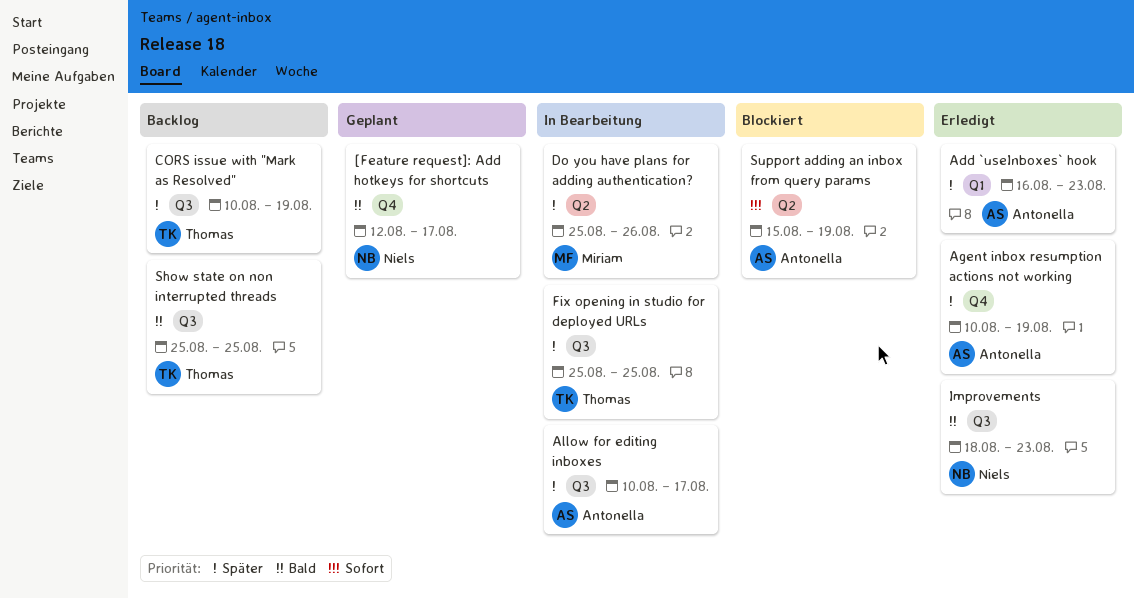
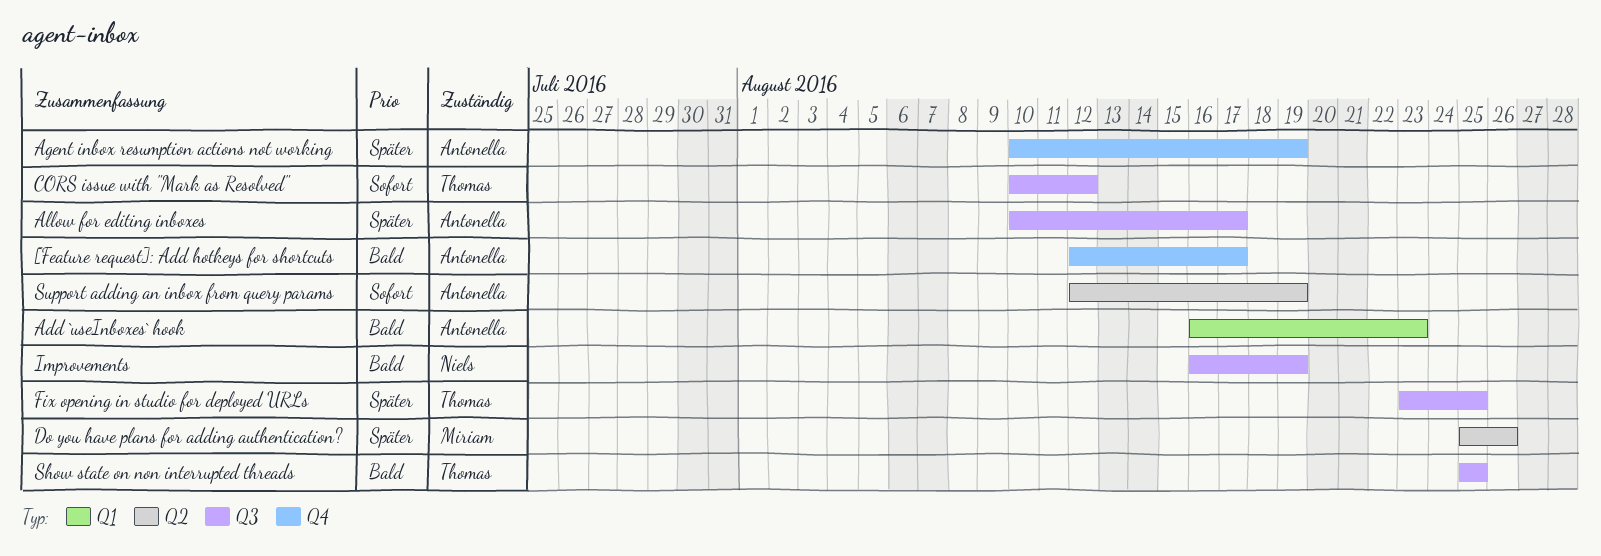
[Feature request]: Add hotkeys for shortcuts, owner: Niels -> Antonella
Add `useInboxes` hook, priority: Später -> Bald
CORS issue with "Mark as Resolved", priority: Später -> Sofort
CORS issue with "Mark as Resolved", due: Aug 19 -> Aug 12
Fix opening in studio for deployed URLs, start: Aug 25 -> Aug 23
Improvements, start: Aug 18 -> Aug 16
Improvements, due: Aug 23 -> Aug 19
Support adding an inbox from query params, start: Aug 15 -> Aug 12

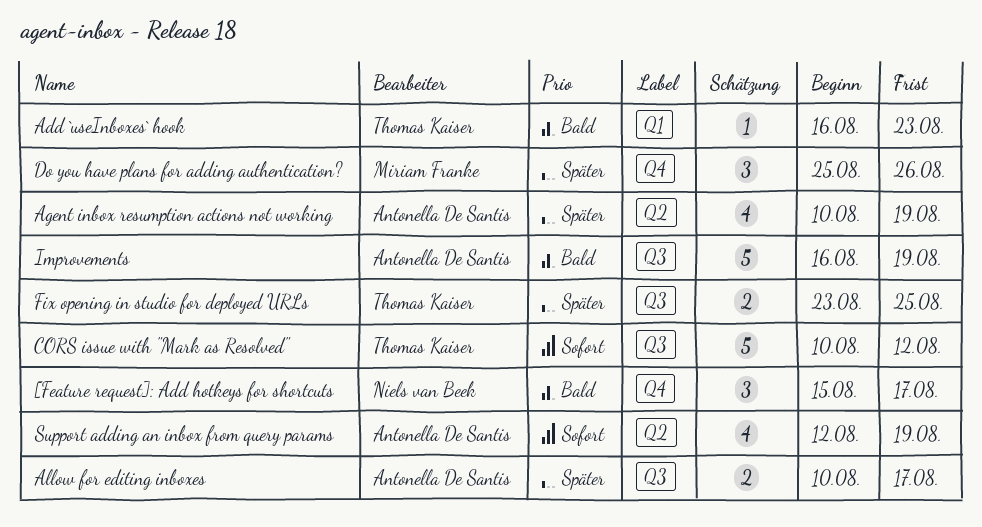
[Feature request]: Add hotkeys for shortcuts, owner: Antonella De Santis -> Niels van Beek
[Feature request]: Add hotkeys for shortcuts, start: Aug 12 -> Aug 15
Add `useInboxes` hook, owner: Antonella De Santis -> Thomas Kaiser
Agent inbox resumption actions not working, label: Q4 -> Q2
Do you have plans for adding authentication?, label: Q2 -> Q4
Improvements, owner: Niels van Beek -> Antonella De Santis
Show state on non interrupted threads: present -> none

